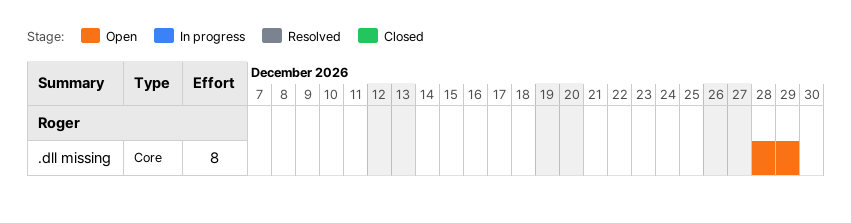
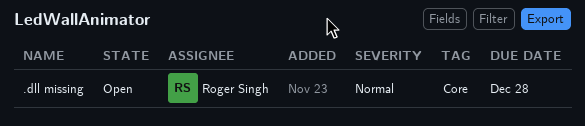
.dll missing, due: Dec 29 -> Dec 28

